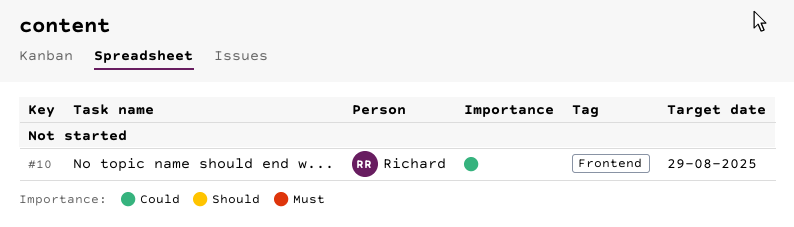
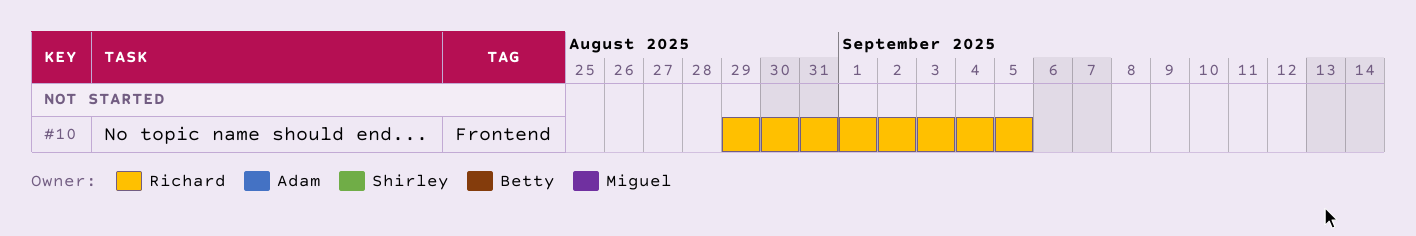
#10, due: Aug 29 -> Sep 5

